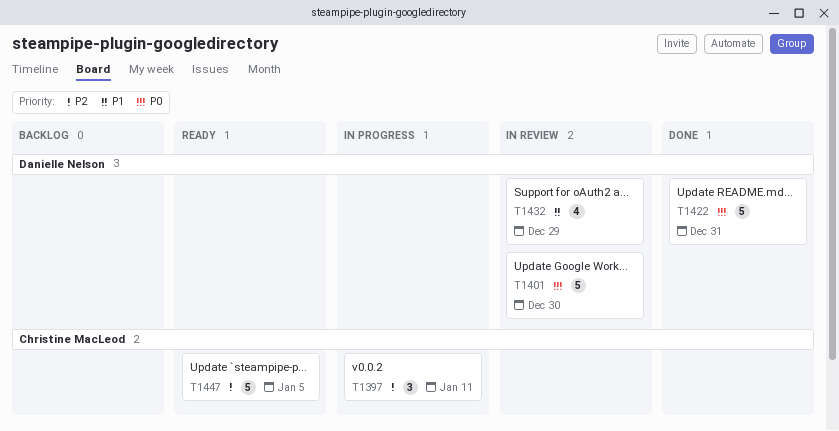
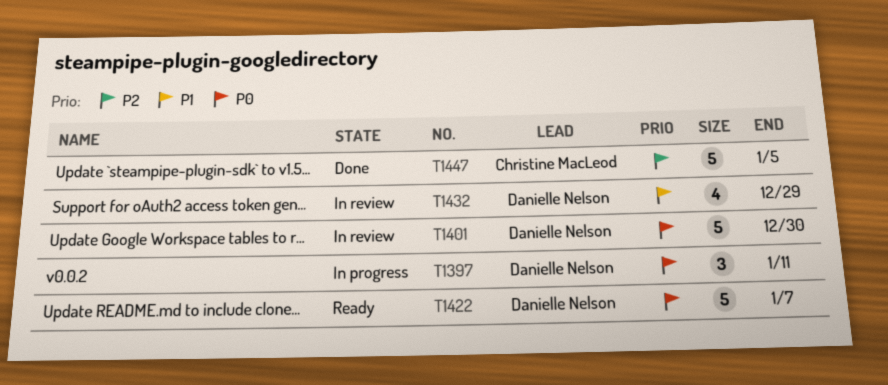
T1397, owner: Christine MacLeod -> Danielle Nelson
T1397, priority: P2 -> P0
T1422, status: Done -> Ready
T1422, due: Dec 31 -> Jan 7
T1447, status: Ready -> Done

